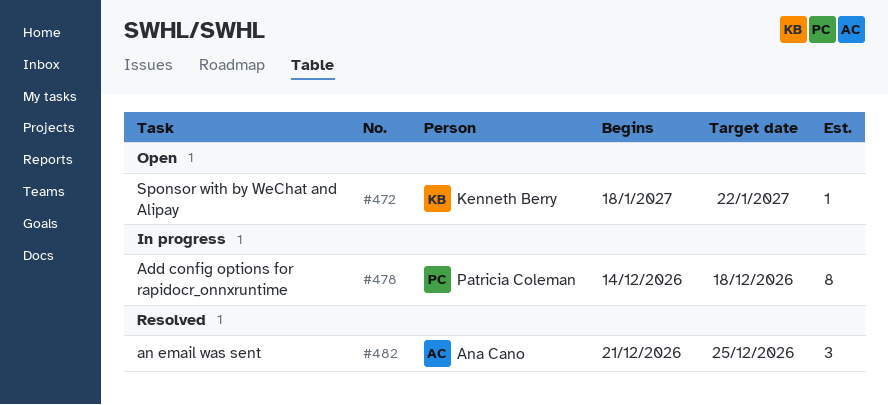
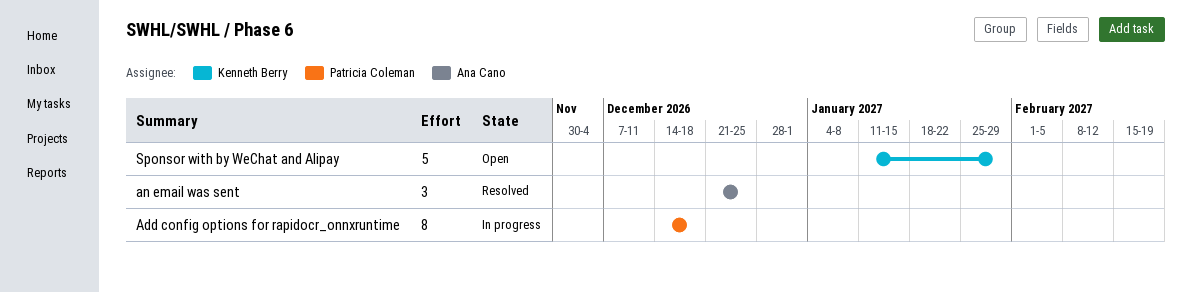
Sponsor with by WeChat and Alipay, estimate: 1 -> 5
Sponsor with by WeChat and Alipay, start: Jan 18 -> Jan 11
Sponsor with by WeChat and Alipay, due: Jan 22 -> Jan 29

